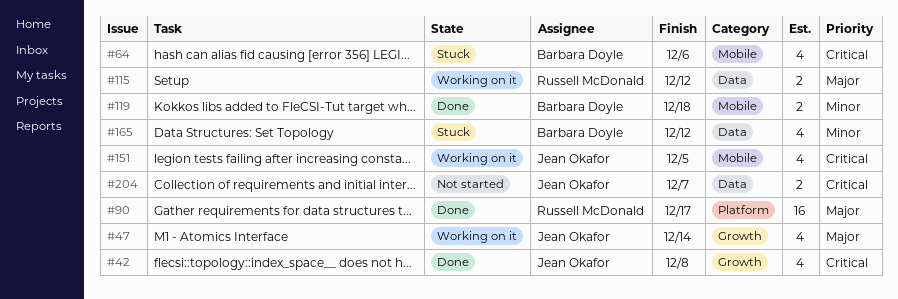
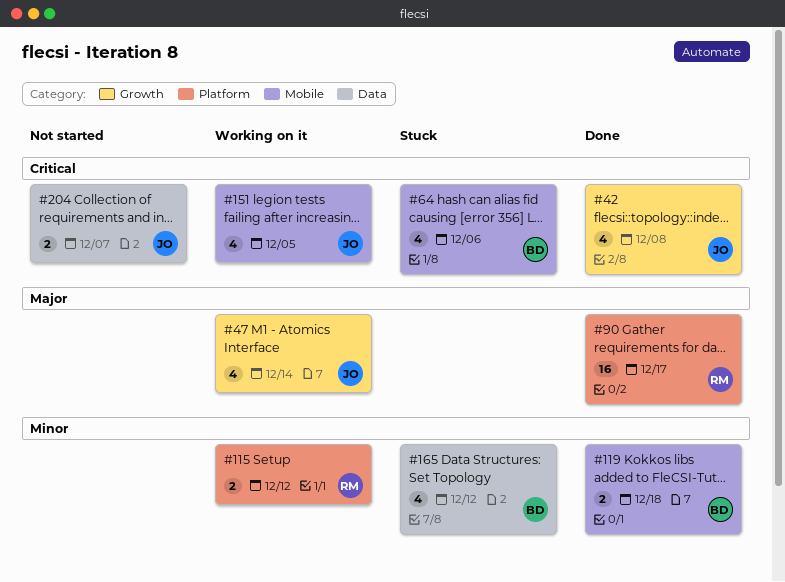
#115, priority: Major -> Minor
#115, label: Data -> Platform

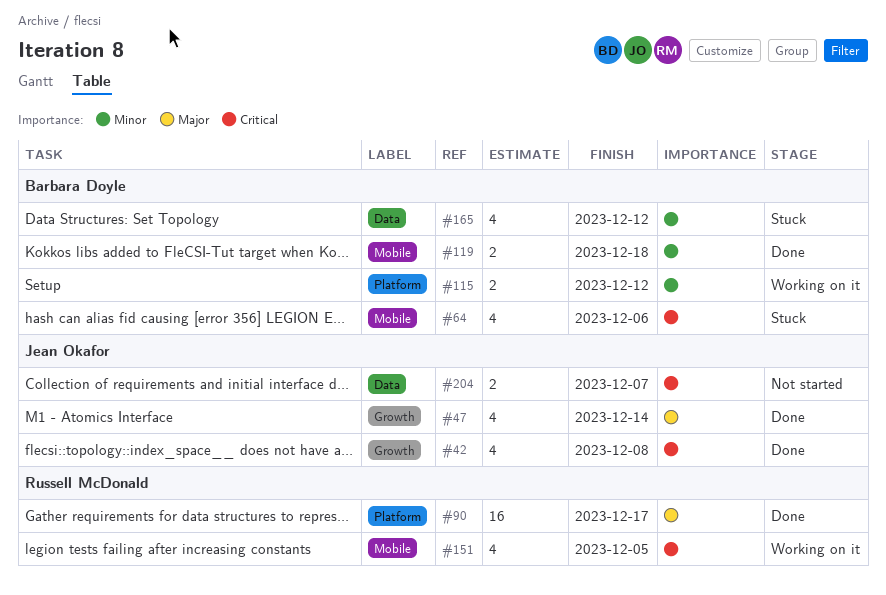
#47, status: Working on it -> Done
#115, owner: Russell McDonald -> Barbara Doyle
#151, owner: Jean Okafor -> Russell McDonald

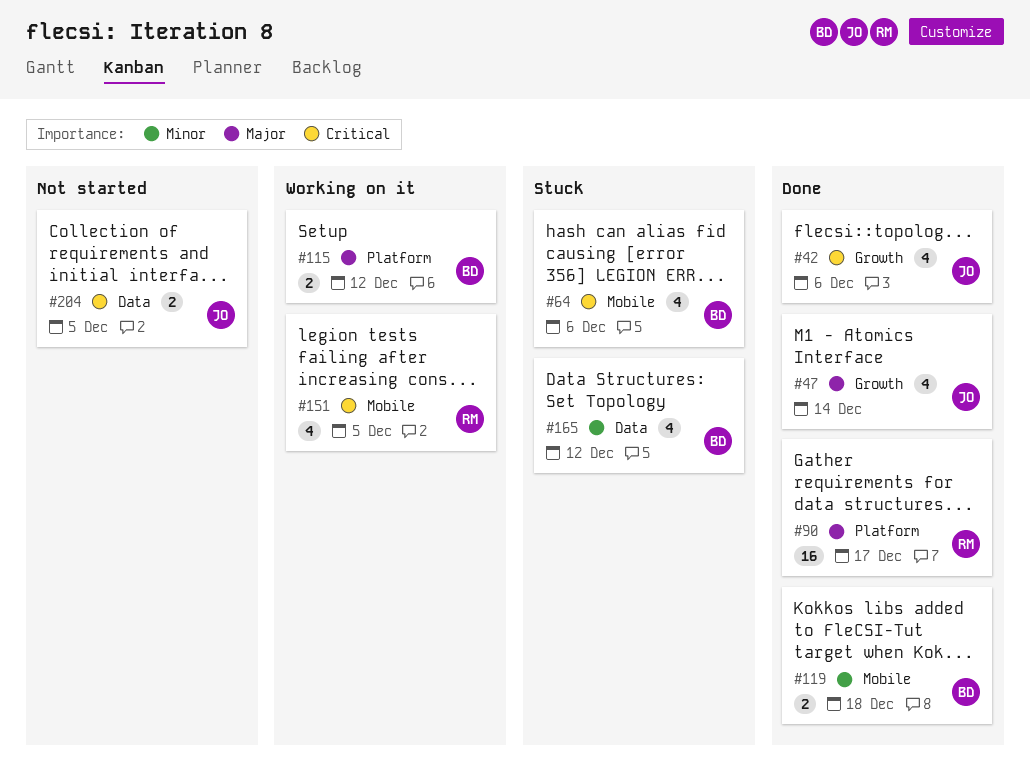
#42, due: Dec 8 -> Dec 6
#115, priority: Minor -> Major
#204, due: Dec 7 -> Dec 5

